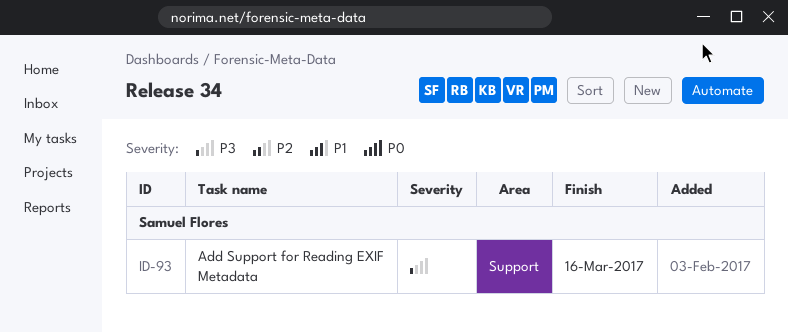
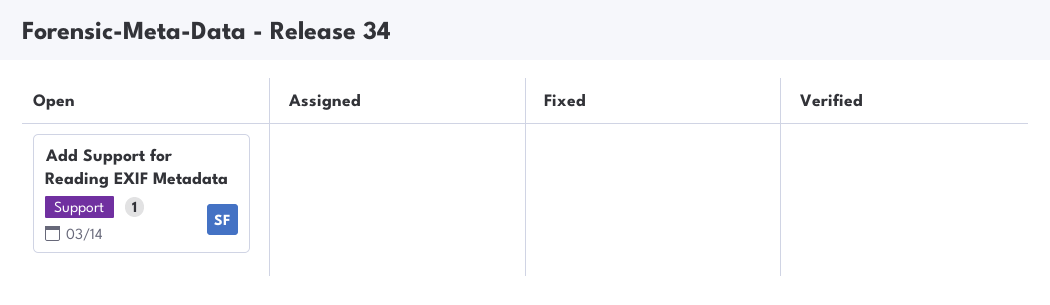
Add Support for Reading EXIF Metadata, due: Mar 16 -> Mar 14

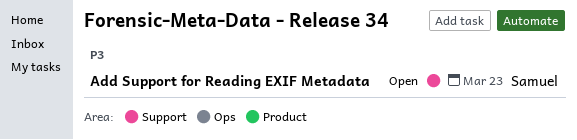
Add Support for Reading EXIF Metadata, due: Mar 14 -> Mar 23

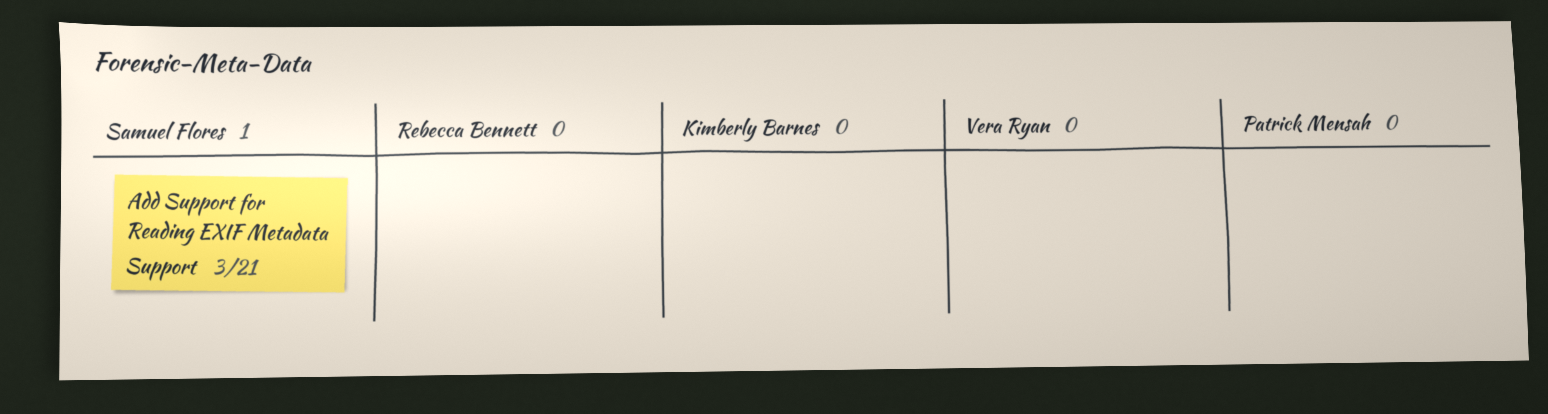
Add Support for Reading EXIF Metadata, due: Mar 23 -> Mar 21

